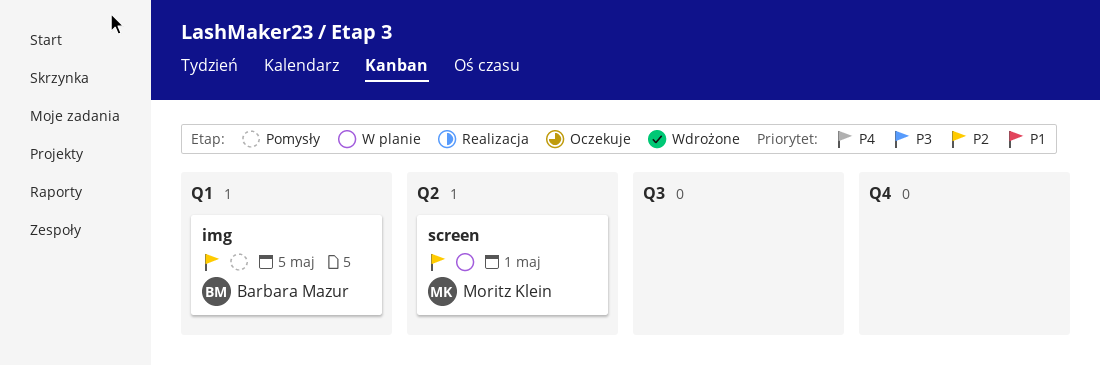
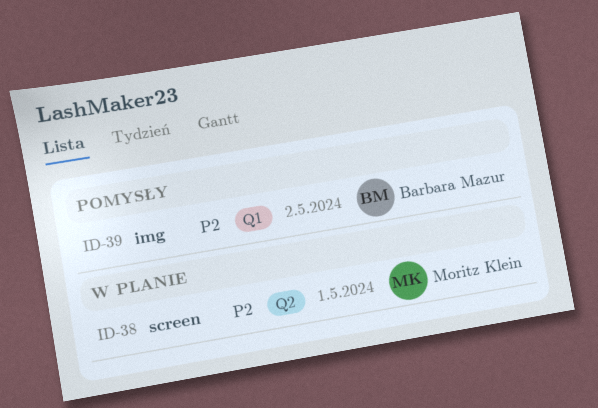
img, due: May 5 -> May 2

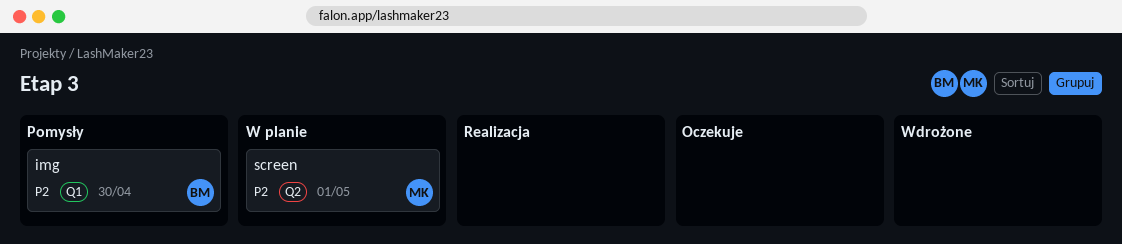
img, due: May 2 -> Apr 30

